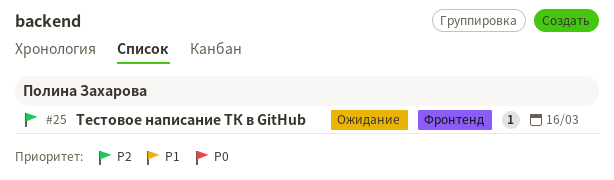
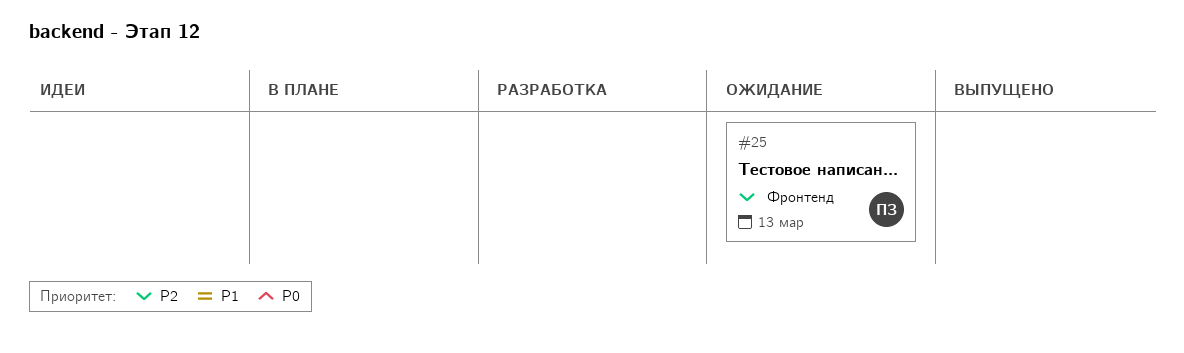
#25, due: Mar 16 -> Mar 13

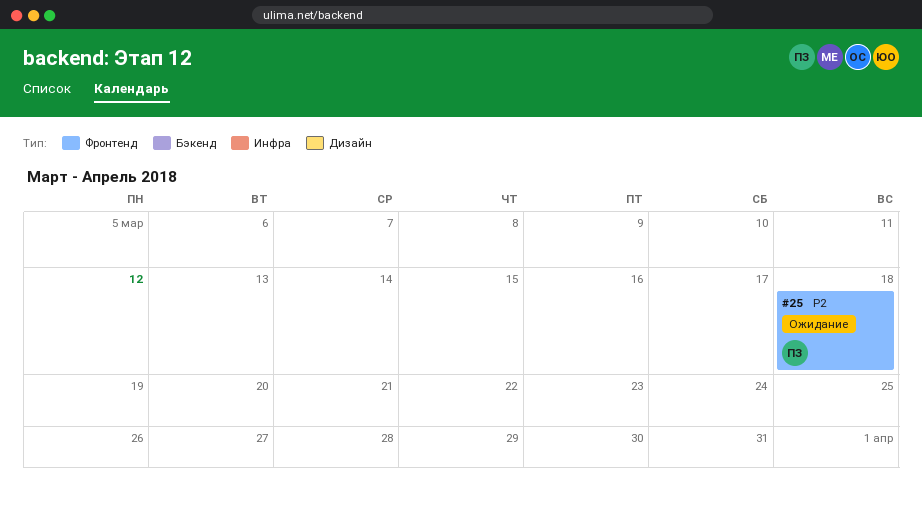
#25, due: Mar 13 -> Mar 18

